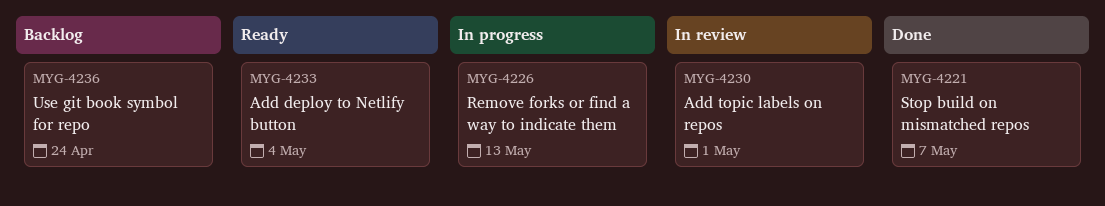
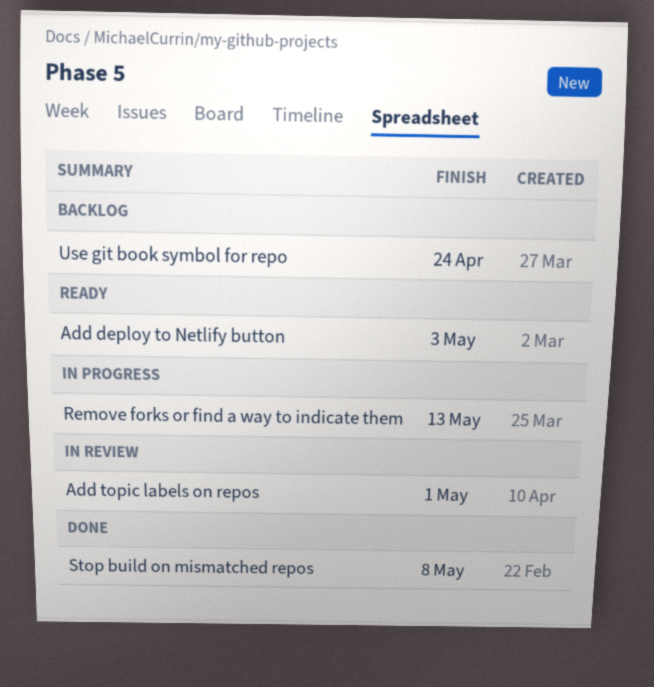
Add deploy to Netlify button, due: May 4 -> May 3
Stop build on mismatched repos, due: May 7 -> May 8

